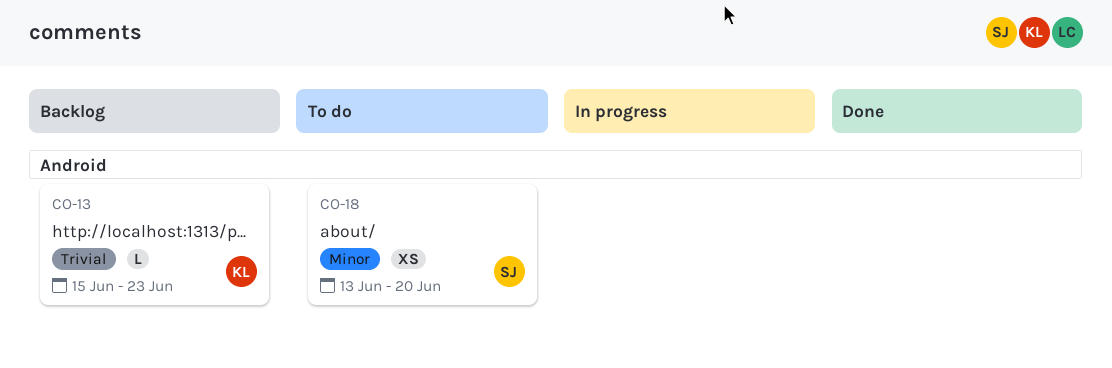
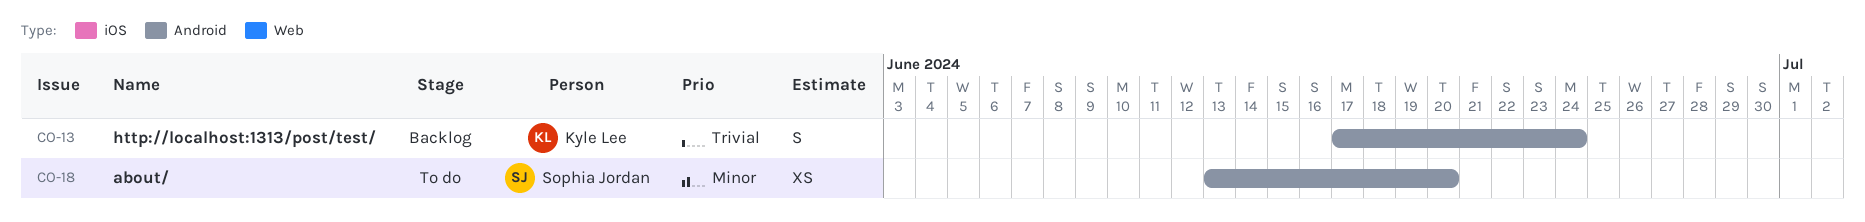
CO-13, estimate: L -> S
CO-13, start: Jun 15 -> Jun 17
CO-13, due: Jun 23 -> Jun 24

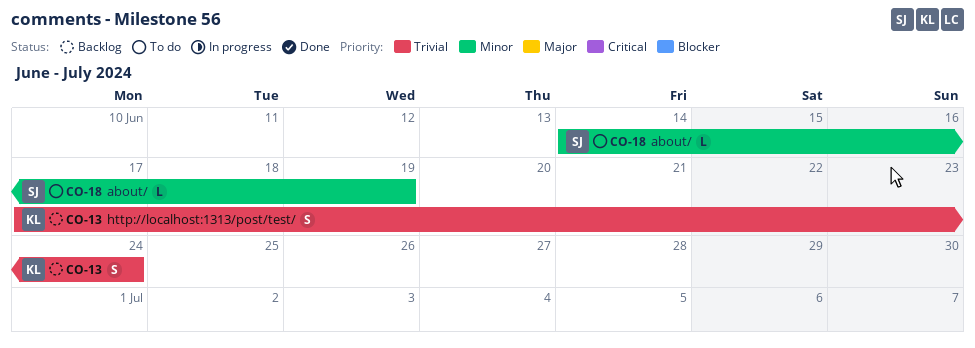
CO-18, estimate: XS -> L
CO-18, start: Jun 13 -> Jun 14
CO-18, due: Jun 20 -> Jun 19

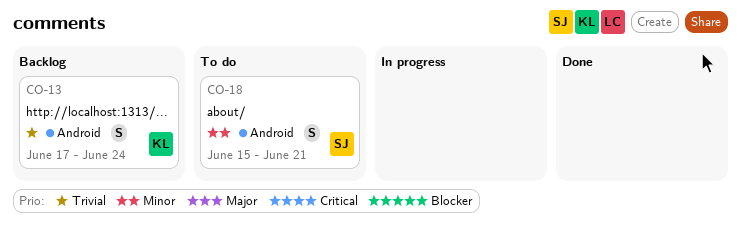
CO-18, estimate: L -> S
CO-18, start: Jun 14 -> Jun 15
CO-18, due: Jun 19 -> Jun 21

